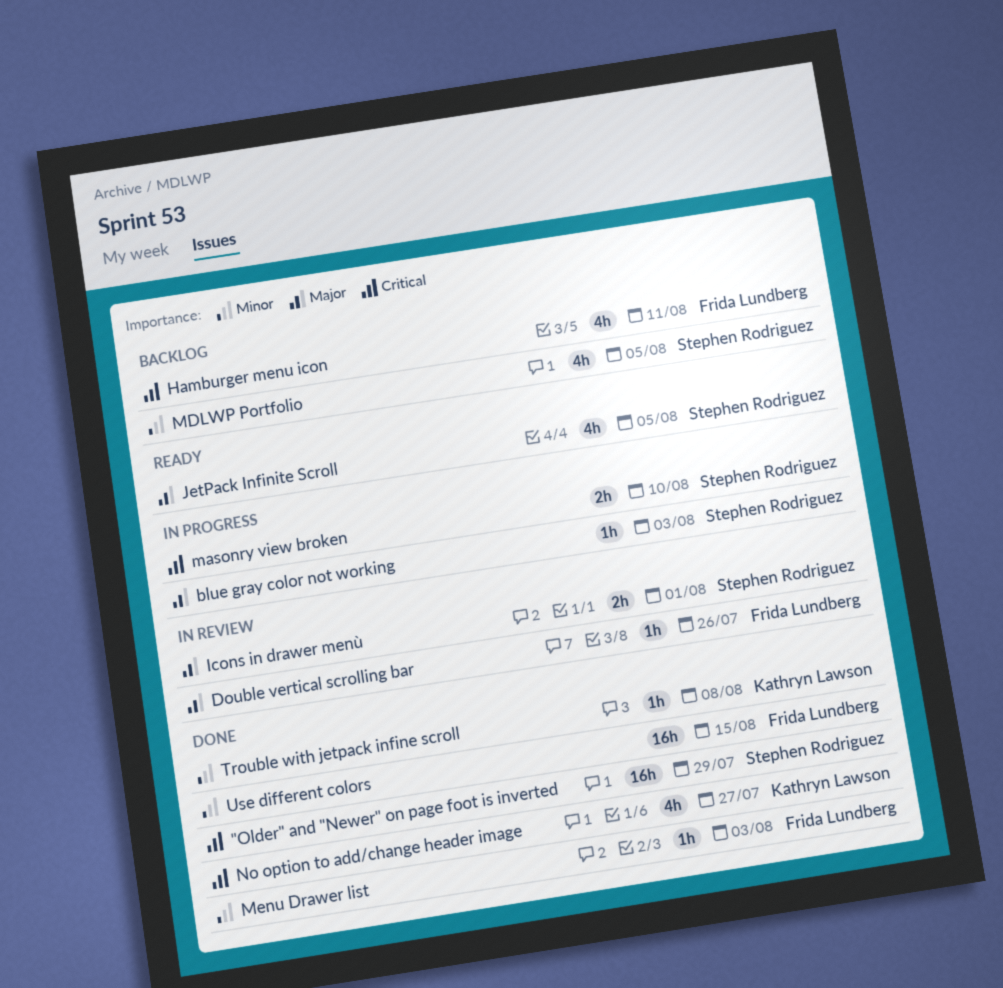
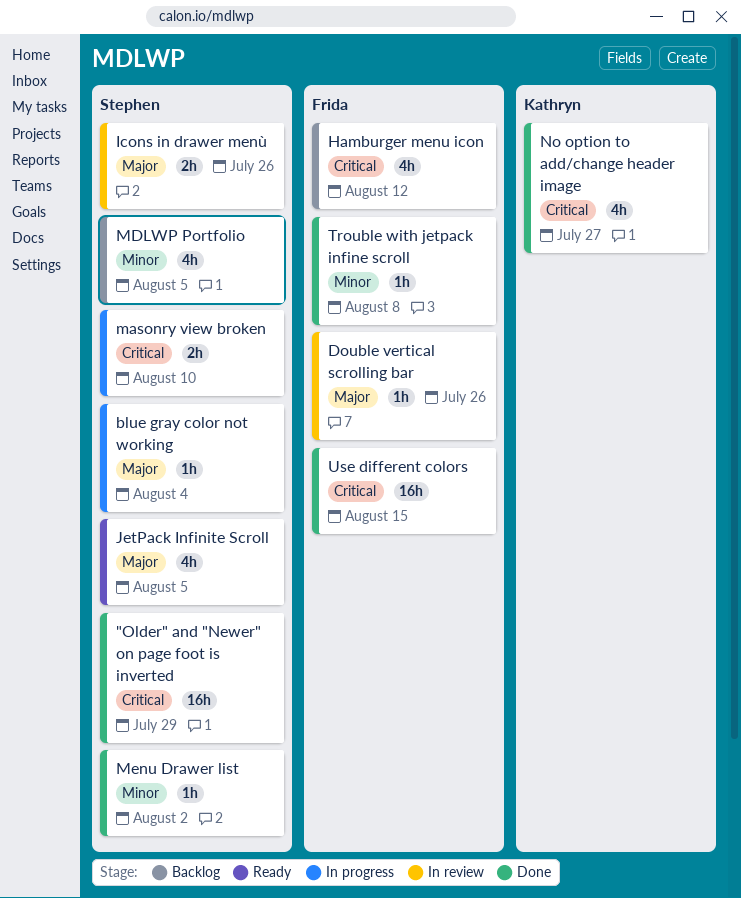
blue gray color not working, due: Aug 3 -> Aug 4
Hamburger menu icon, due: Aug 11 -> Aug 12
Icons in drawer menù, due: Aug 1 -> Jul 26
Menu Drawer list, owner: Frida Lundberg -> Stephen Rodriguez
Menu Drawer list, due: Aug 3 -> Aug 2
Trouble with jetpack infine scroll, owner: Kathryn Lawson -> Frida Lundberg
Use different colors, priority: Minor -> Critical

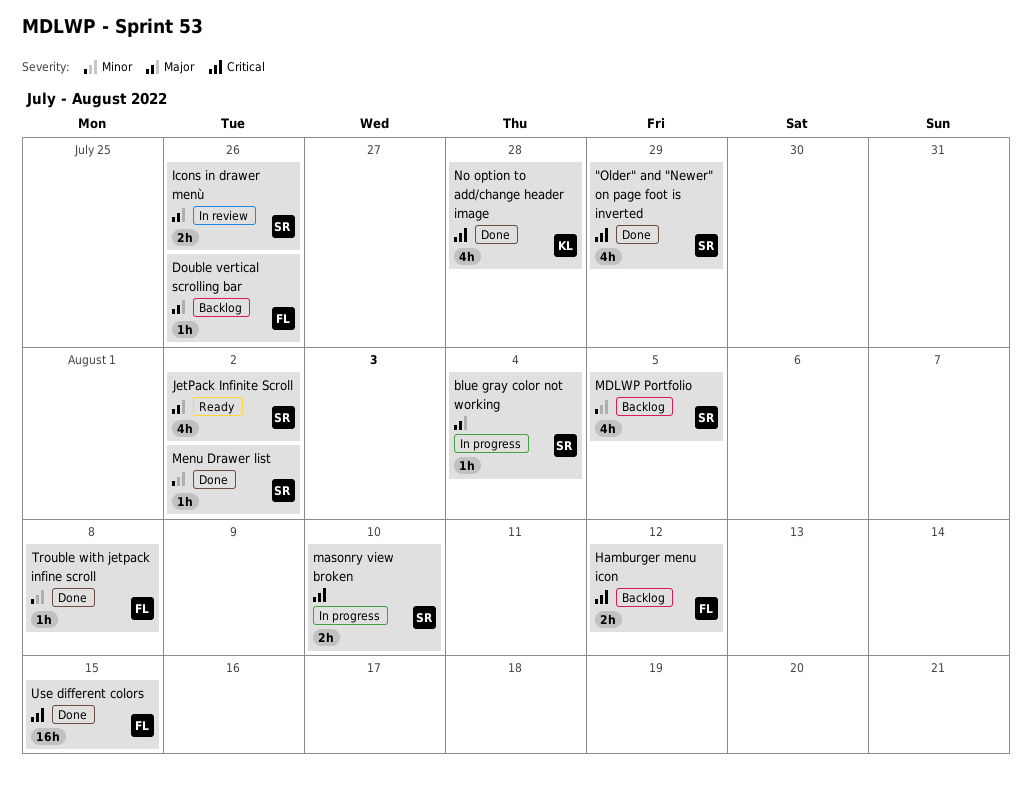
"Older" and "Newer" on page foot is inverted, estimate: 16h -> 4h
Double vertical scrolling bar, status: In review -> Backlog
Hamburger menu icon, estimate: 4h -> 2h
JetPack Infinite Scroll, due: Aug 5 -> Aug 2
No option to add/change header image, due: Jul 27 -> Jul 28

